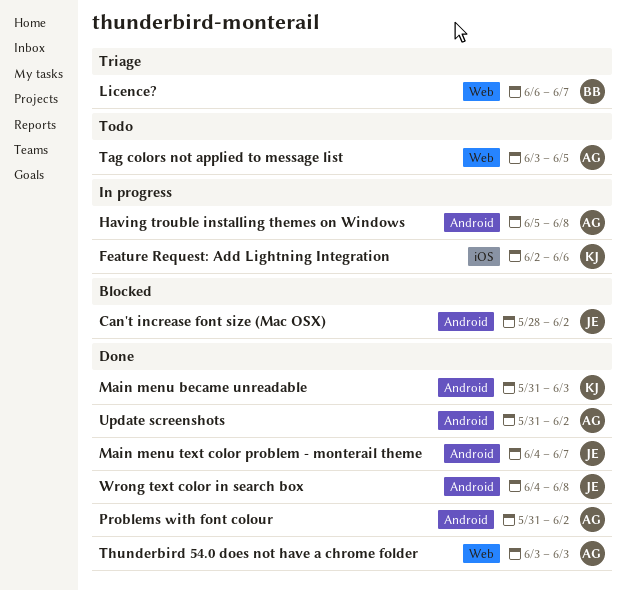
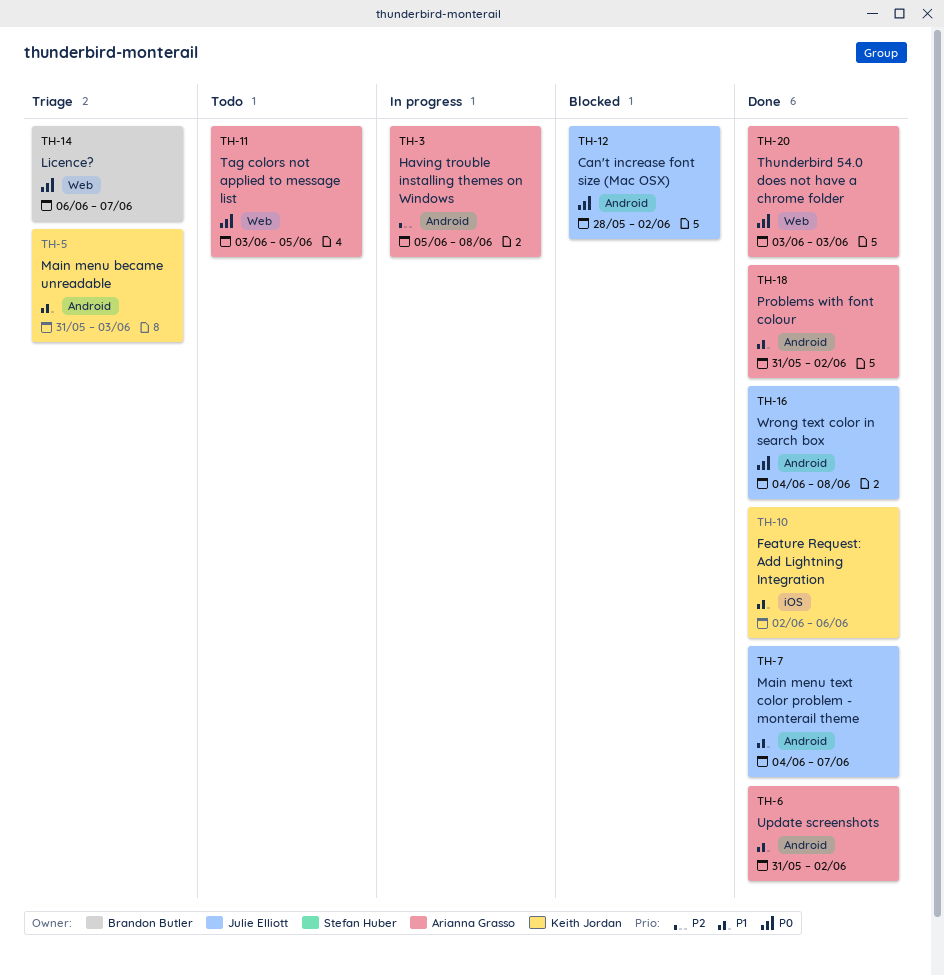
Feature Request: Add Lightning Integration, status: In progress -> Done
Main menu became unreadable, status: Done -> Triage

